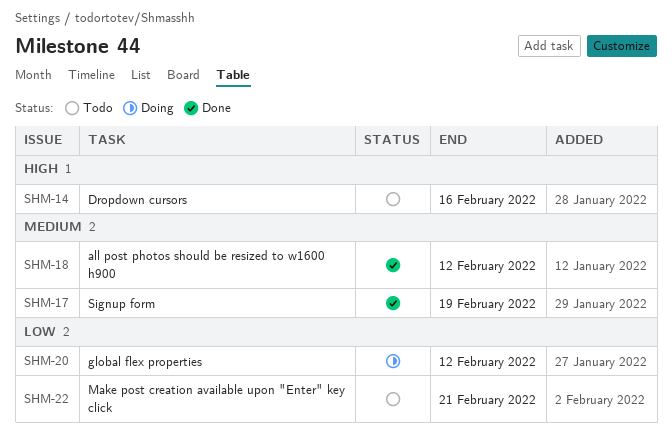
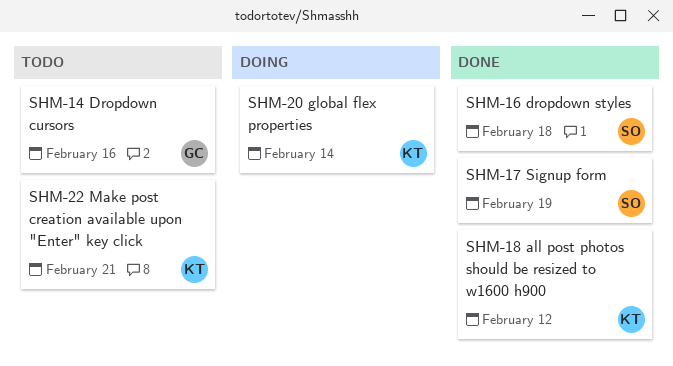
SHM-16: none -> present
SHM-20, due: Feb 12 -> Feb 14

